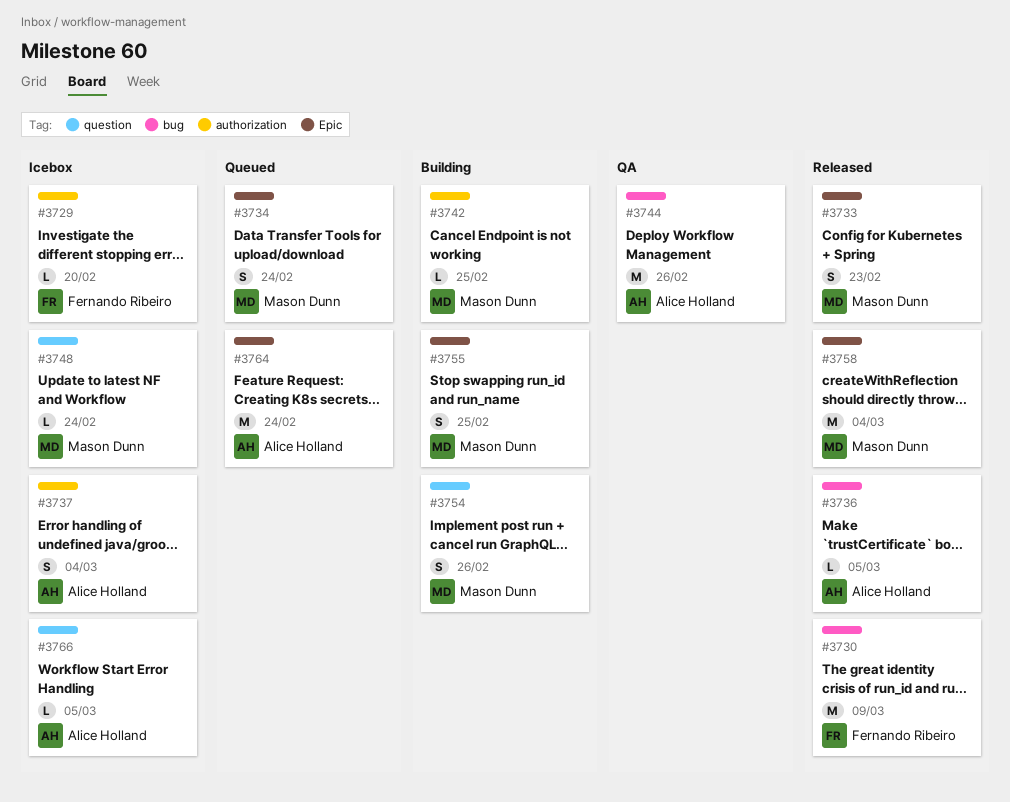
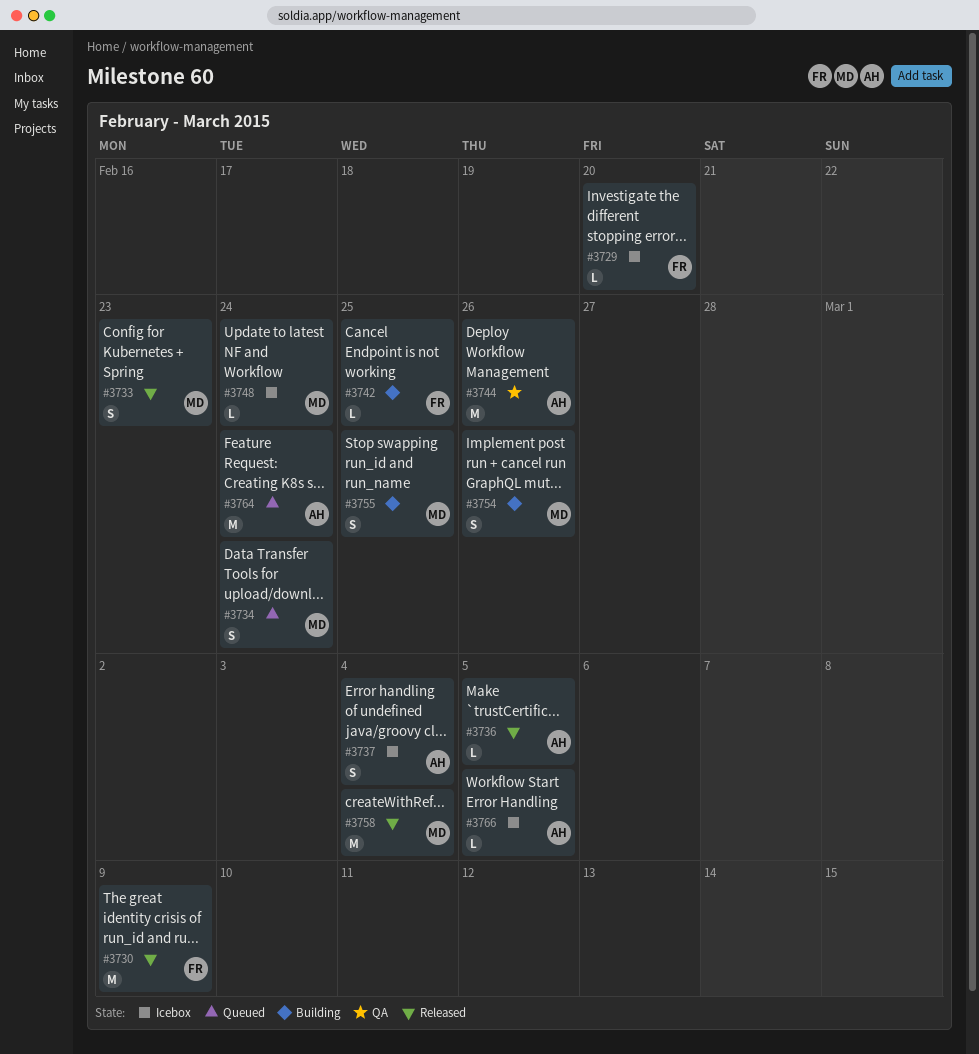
#3742, owner: Mason Dunn -> Fernando Ribeiro

